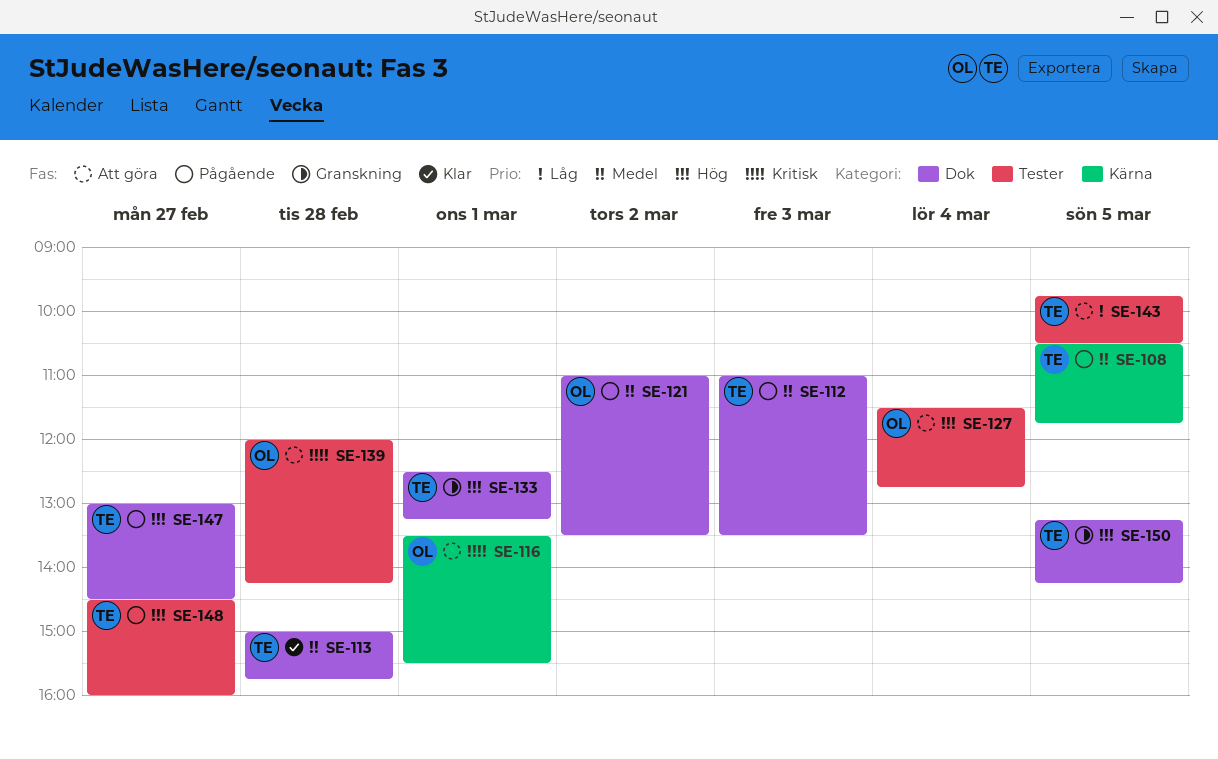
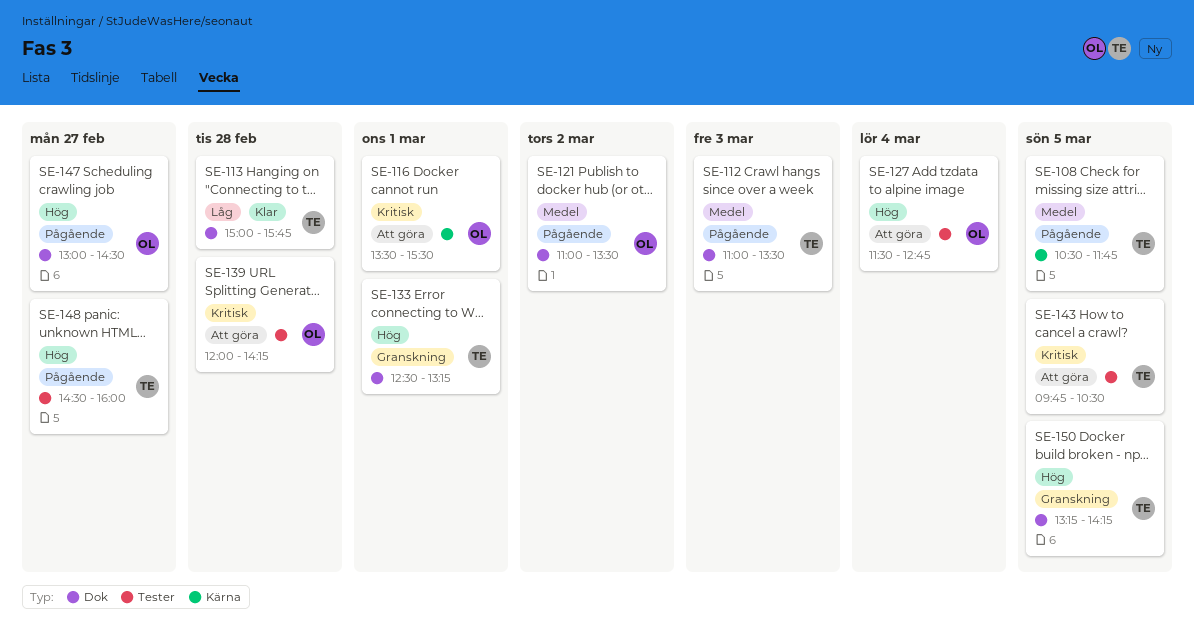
SE-113, priority: Medel -> Låg
SE-143, priority: Låg -> Kritisk
SE-147, owner: TE -> OL

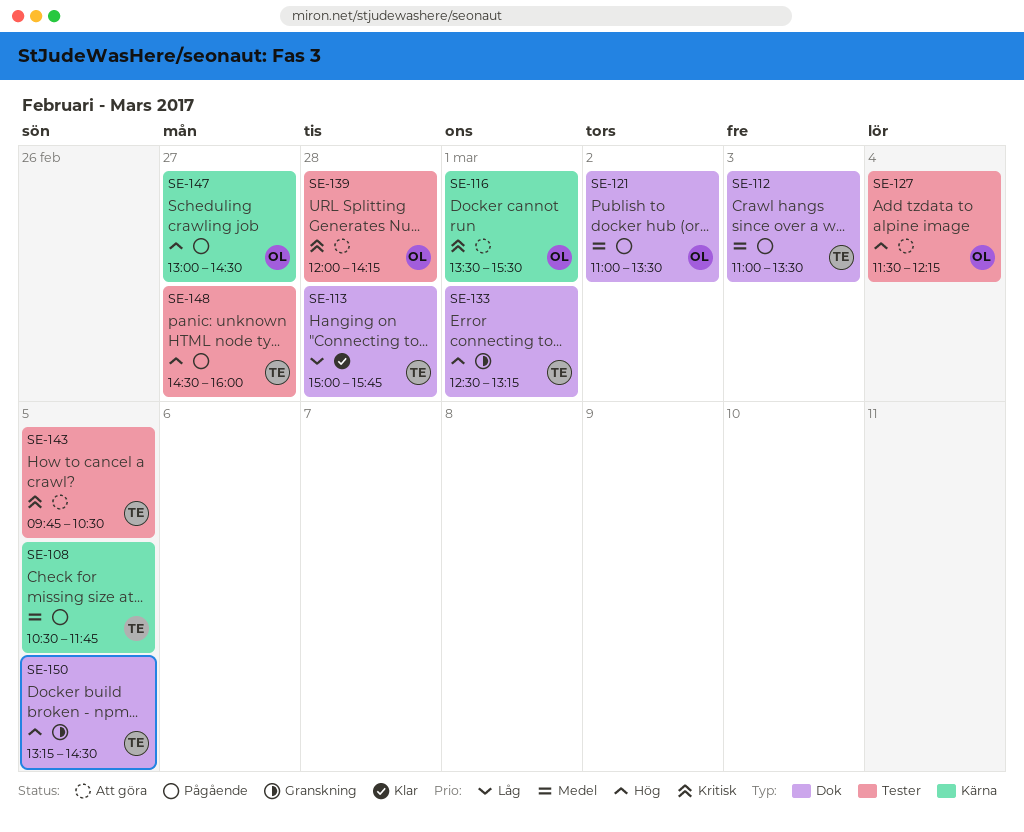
SE-127, ends: 12:45 -> 12:15
SE-147, label: Dok -> Kärna
SE-150, ends: 14:15 -> 14:30

